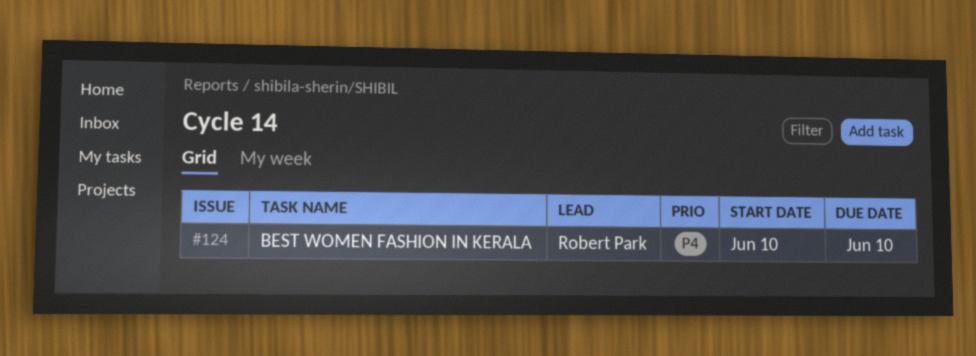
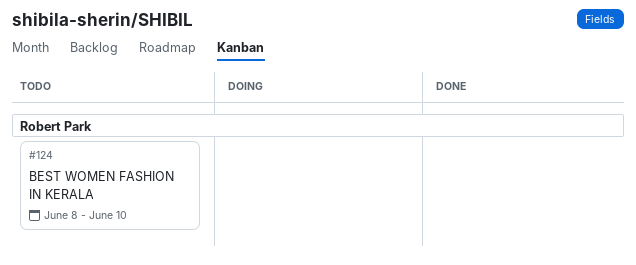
#124, start: Jun 10 -> Jun 8

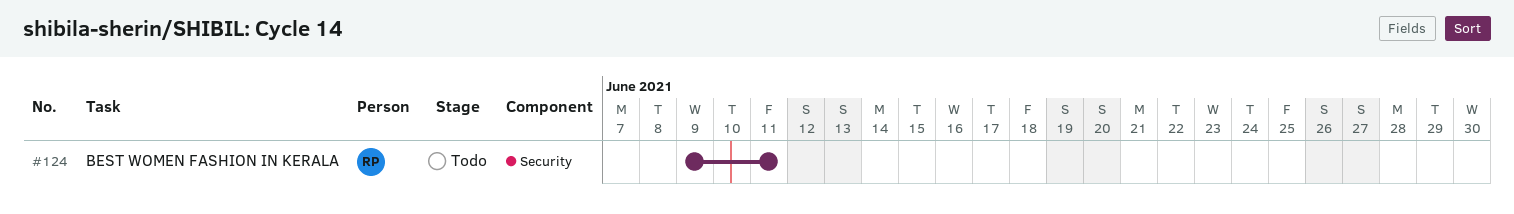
#124, start: Jun 8 -> Jun 9
#124, due: Jun 10 -> Jun 11

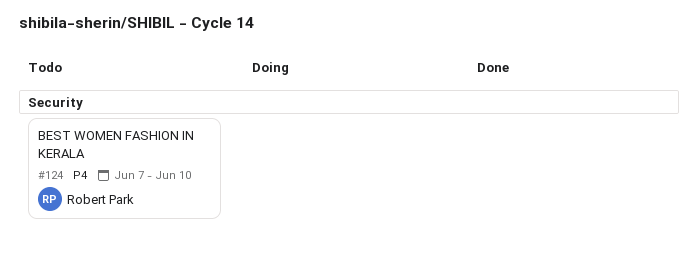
#124, start: Jun 9 -> Jun 7
#124, due: Jun 11 -> Jun 10

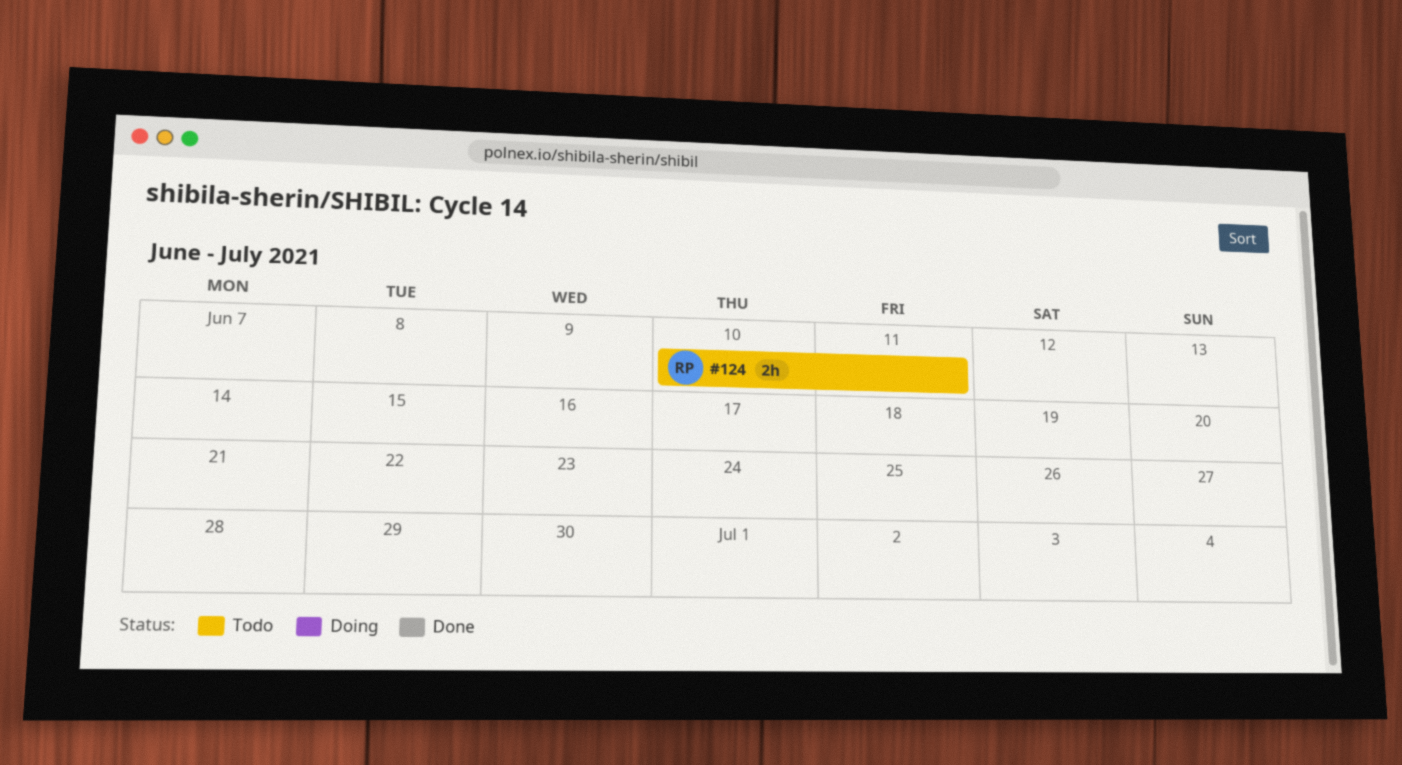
#124, start: Jun 7 -> Jun 10
#124, due: Jun 10 -> Jun 11

